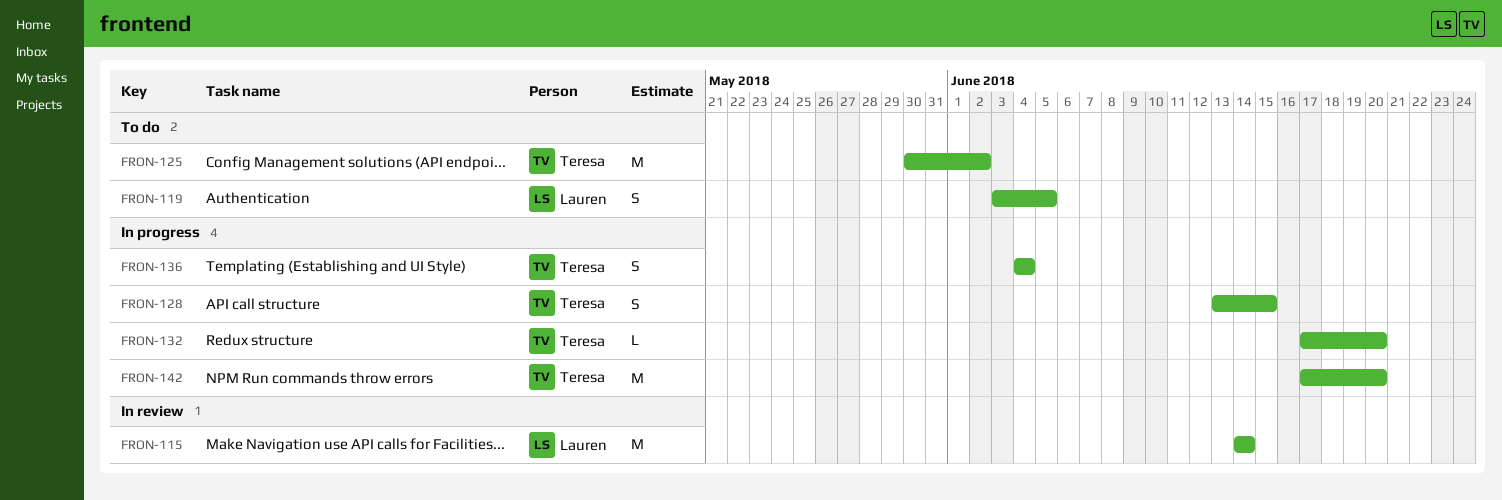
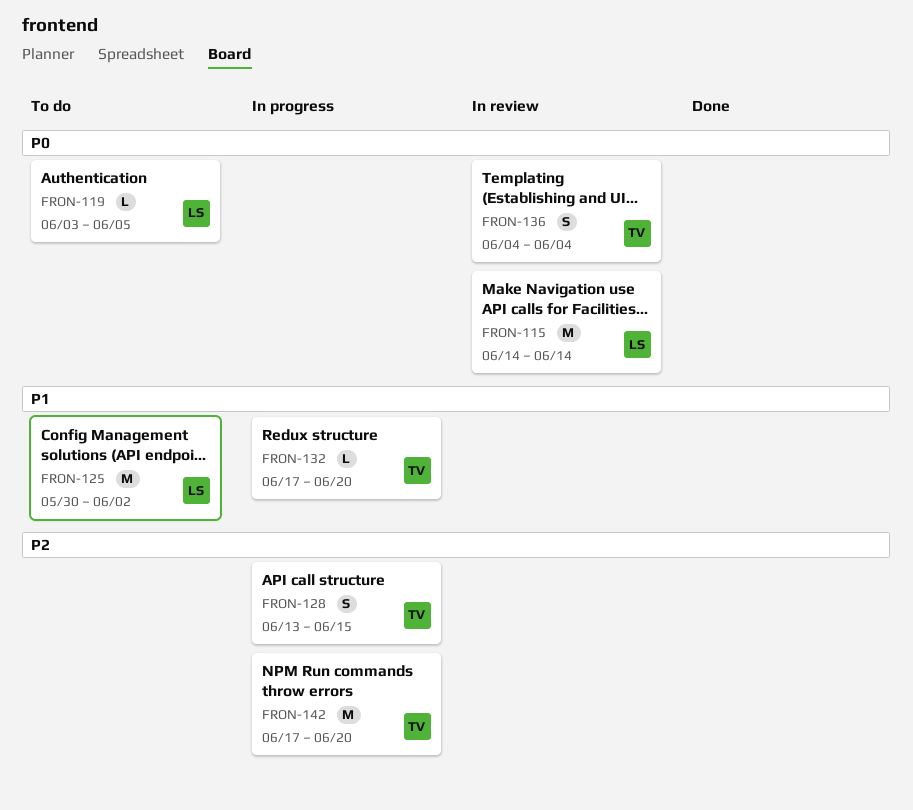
FRON-119, estimate: S -> L
FRON-125, owner: Teresa -> Lauren
FRON-136, status: In progress -> In review

